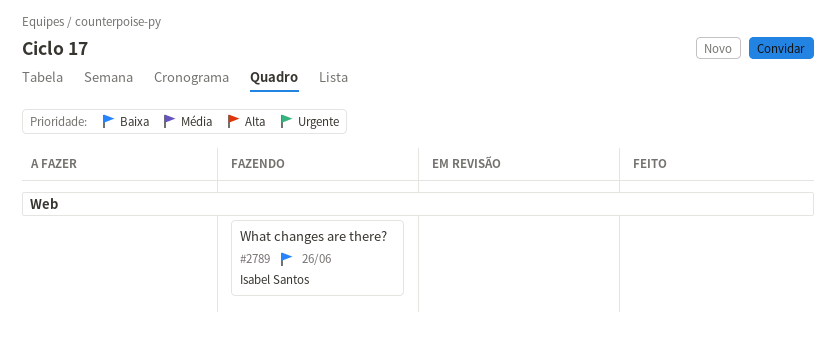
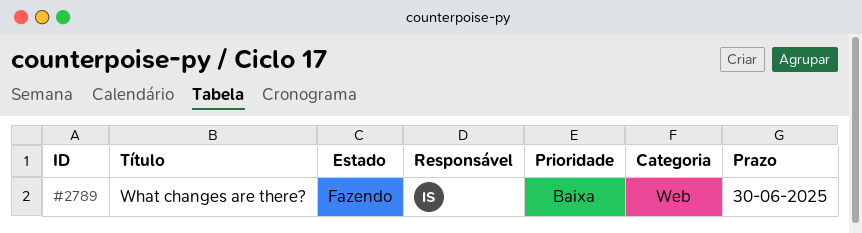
#2789, due: Jun 26 -> Jun 30

